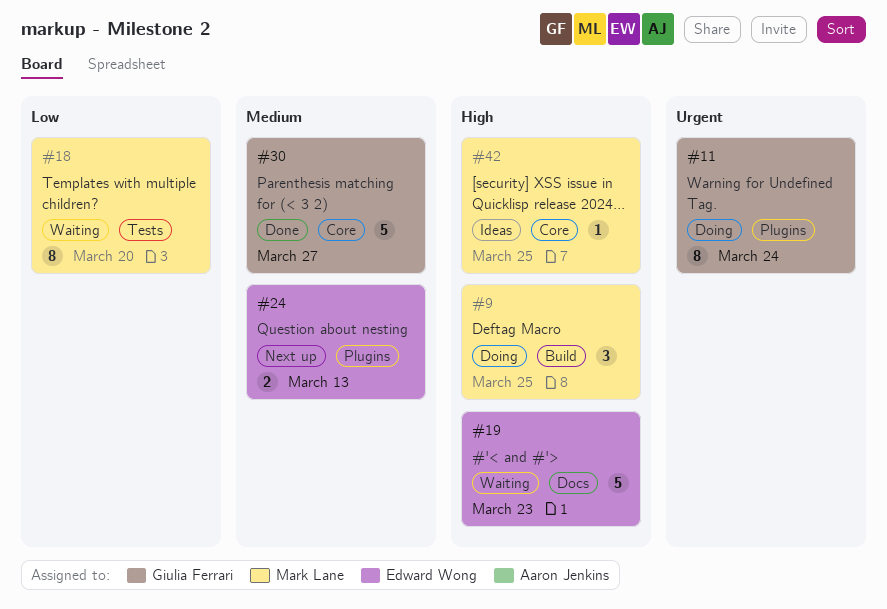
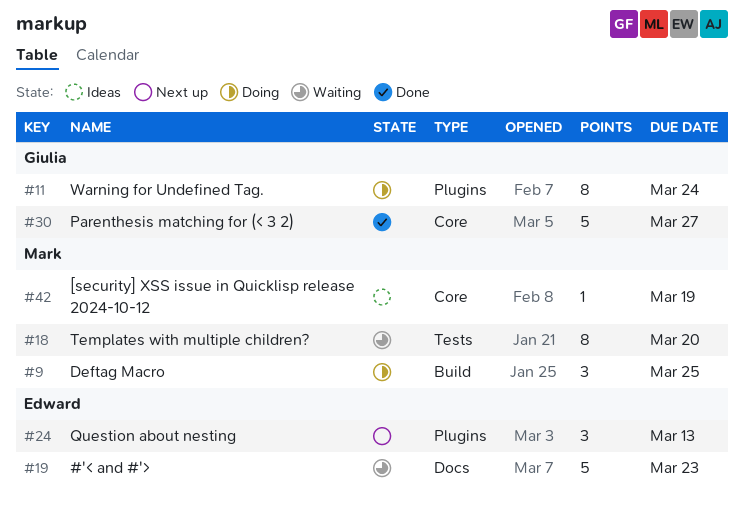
#24, estimate: 2 -> 3
#42, due: Mar 25 -> Mar 19

